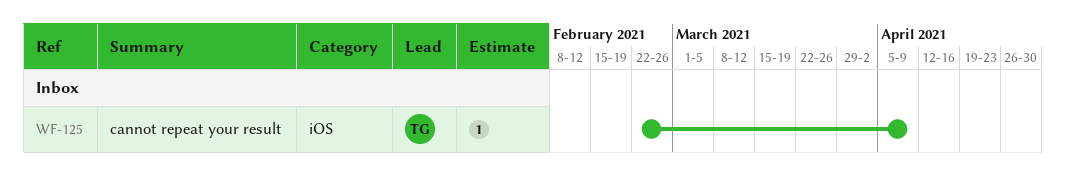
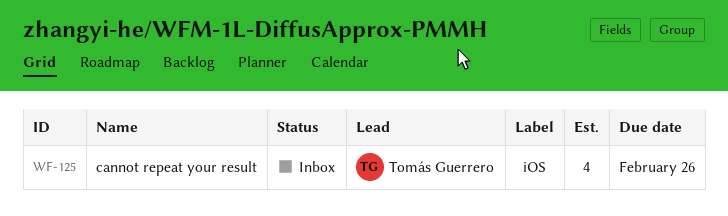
WF-125, estimate: 1 -> 4
WF-125, due: Apr 9 -> Feb 26

